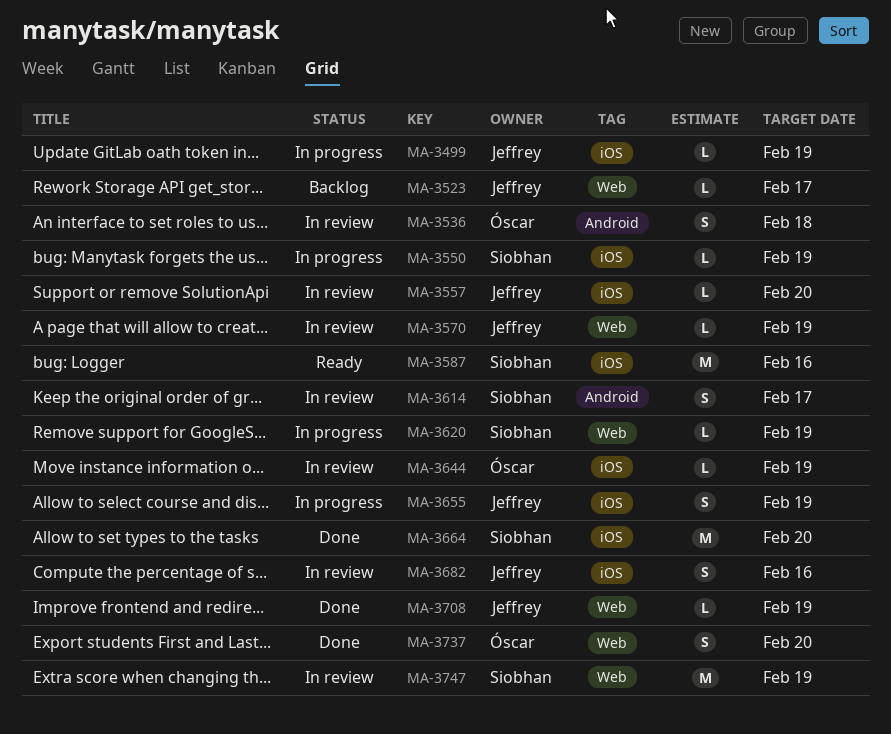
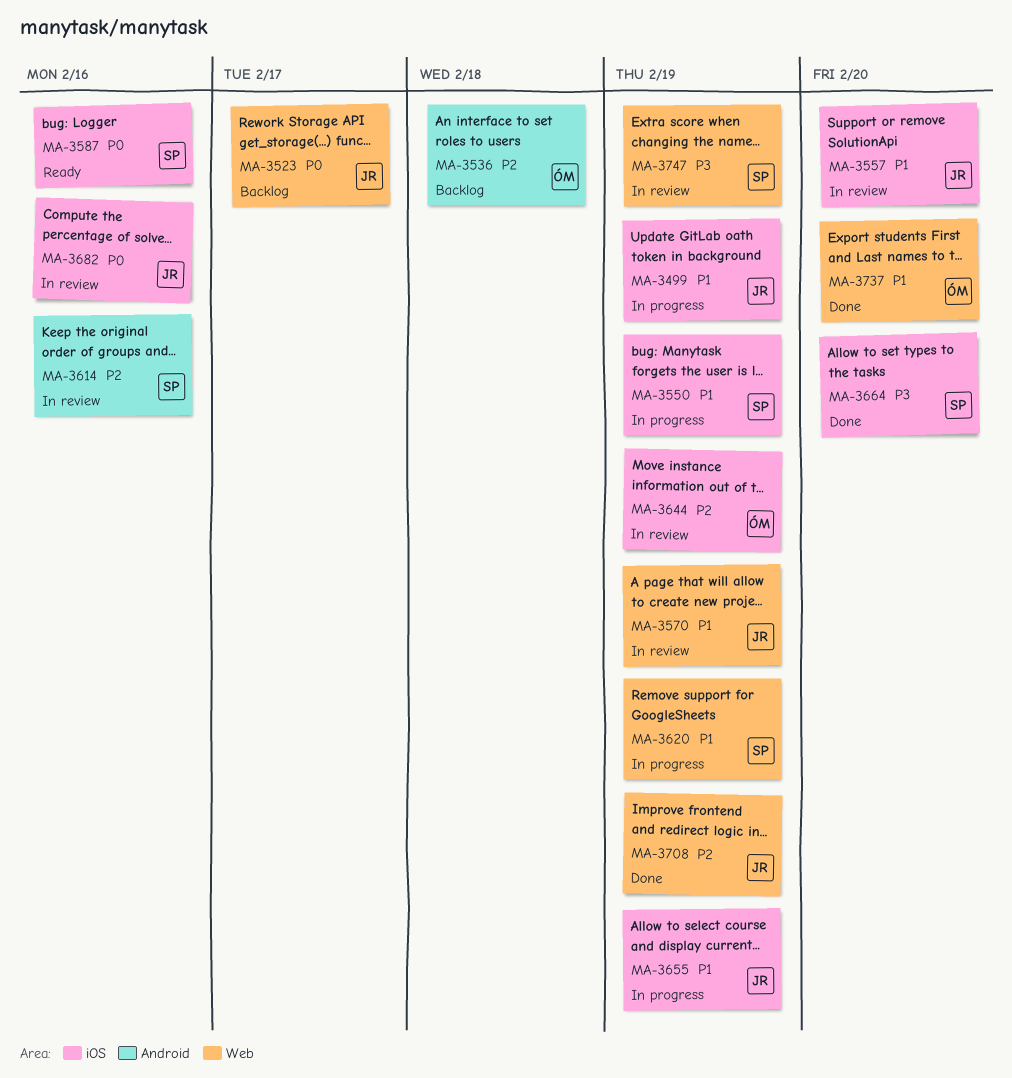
MA-3536, status: In review -> Backlog
MA-3614, due: Feb 17 -> Feb 16

